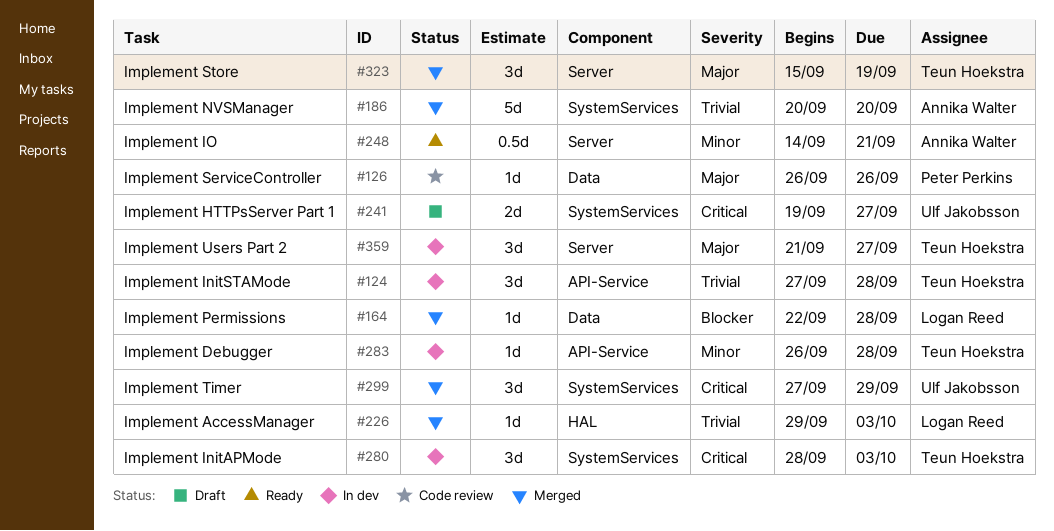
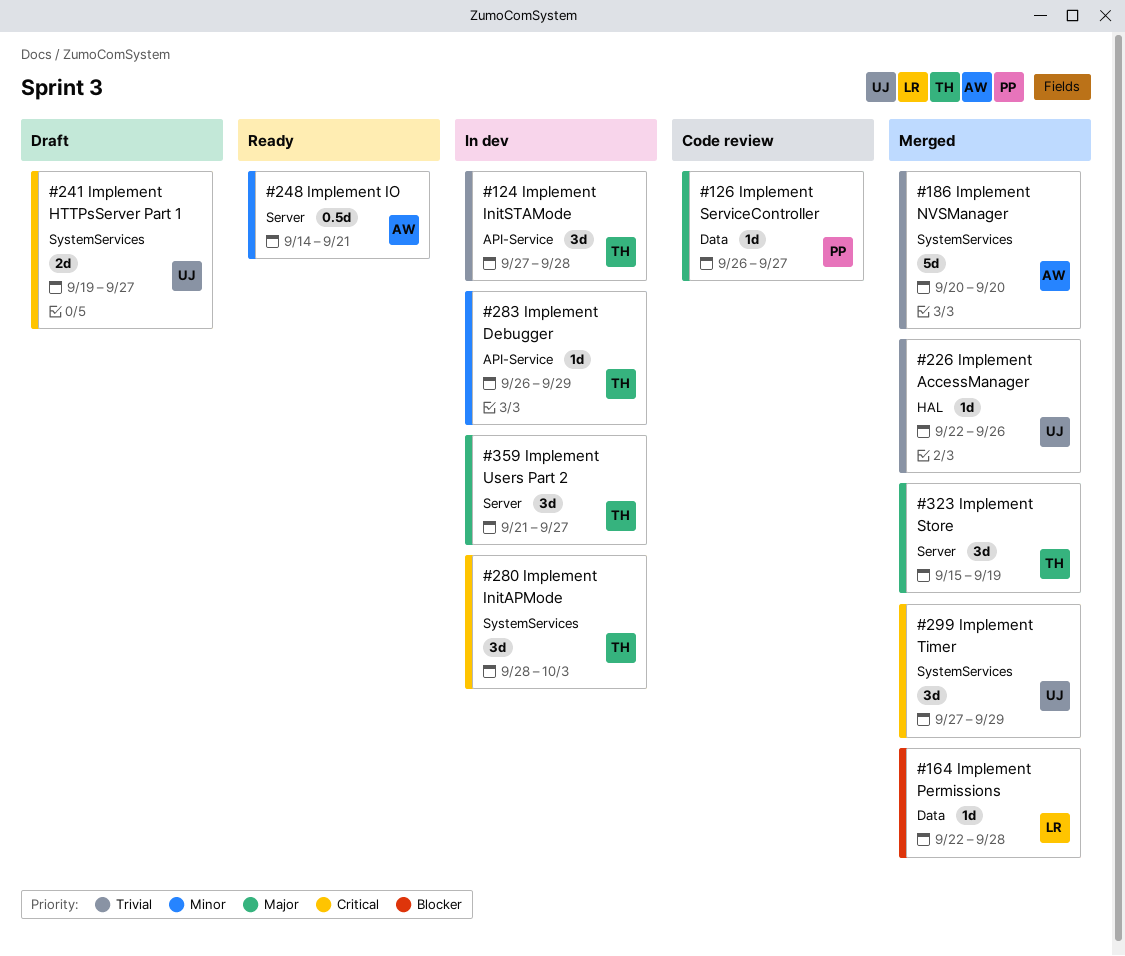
#126, due: Sep 26 -> Sep 27
#226, owner: Logan Reed -> Ulf Jakobsson
#226, start: Sep 29 -> Sep 22
#226, due: Oct 3 -> Sep 26
#283, due: Sep 28 -> Sep 29

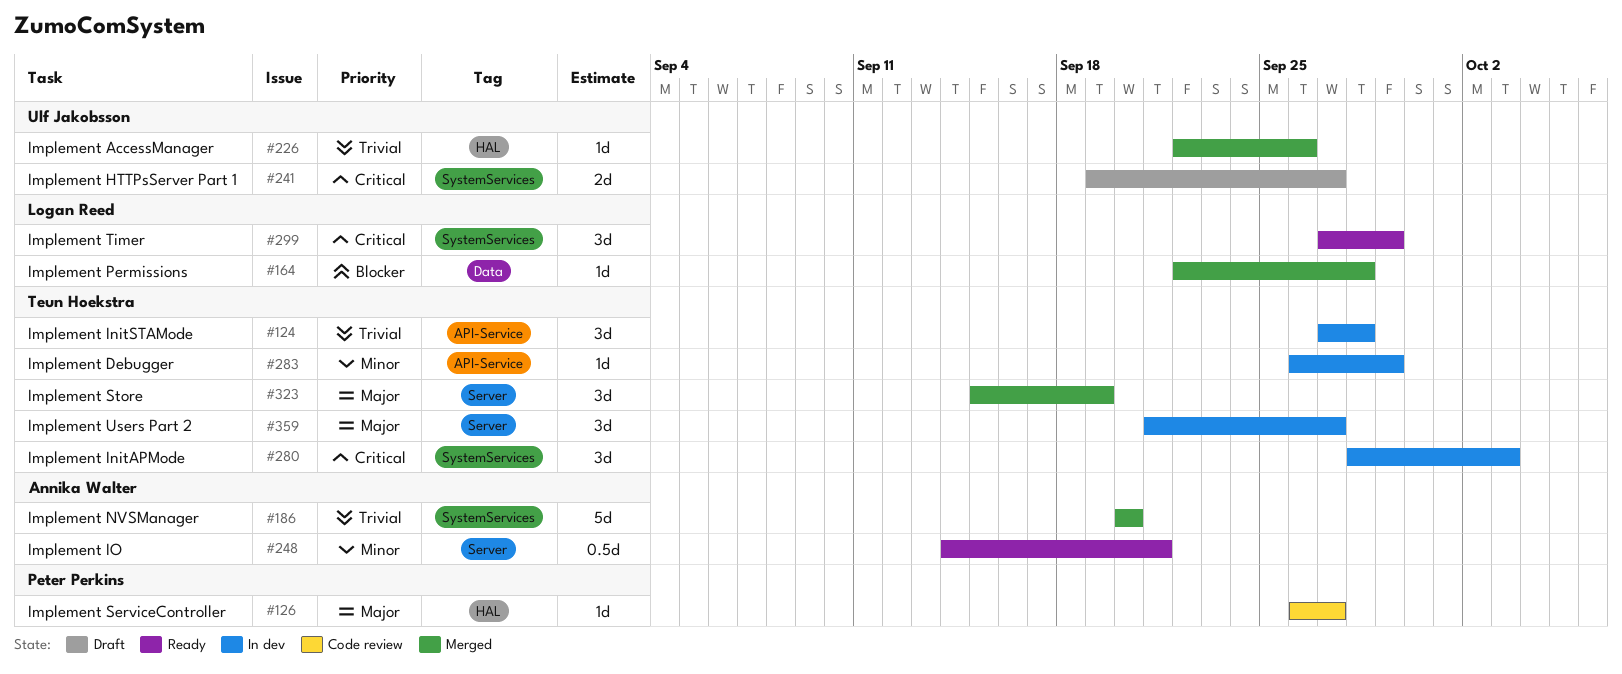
#126, label: Data -> HAL
#299, status: Merged -> Ready
#299, owner: Ulf Jakobsson -> Logan Reed

